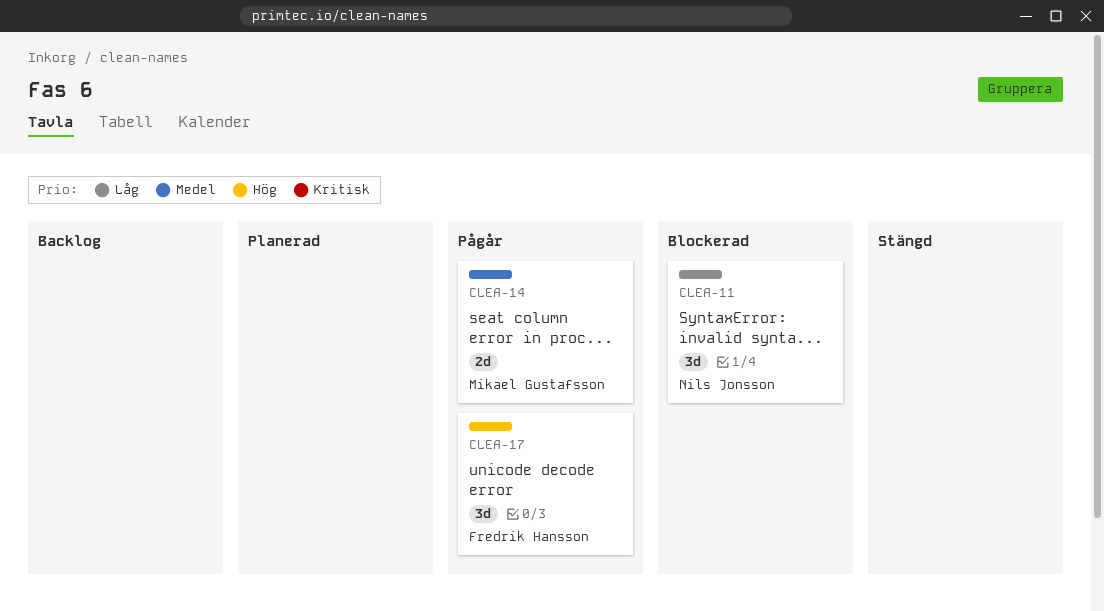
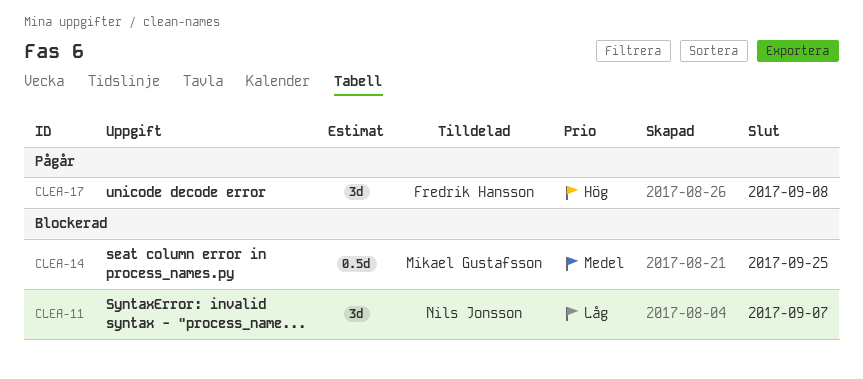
CLEA-14, status: Pågår -> Blockerad
CLEA-14, estimate: 2d -> 0.5d

